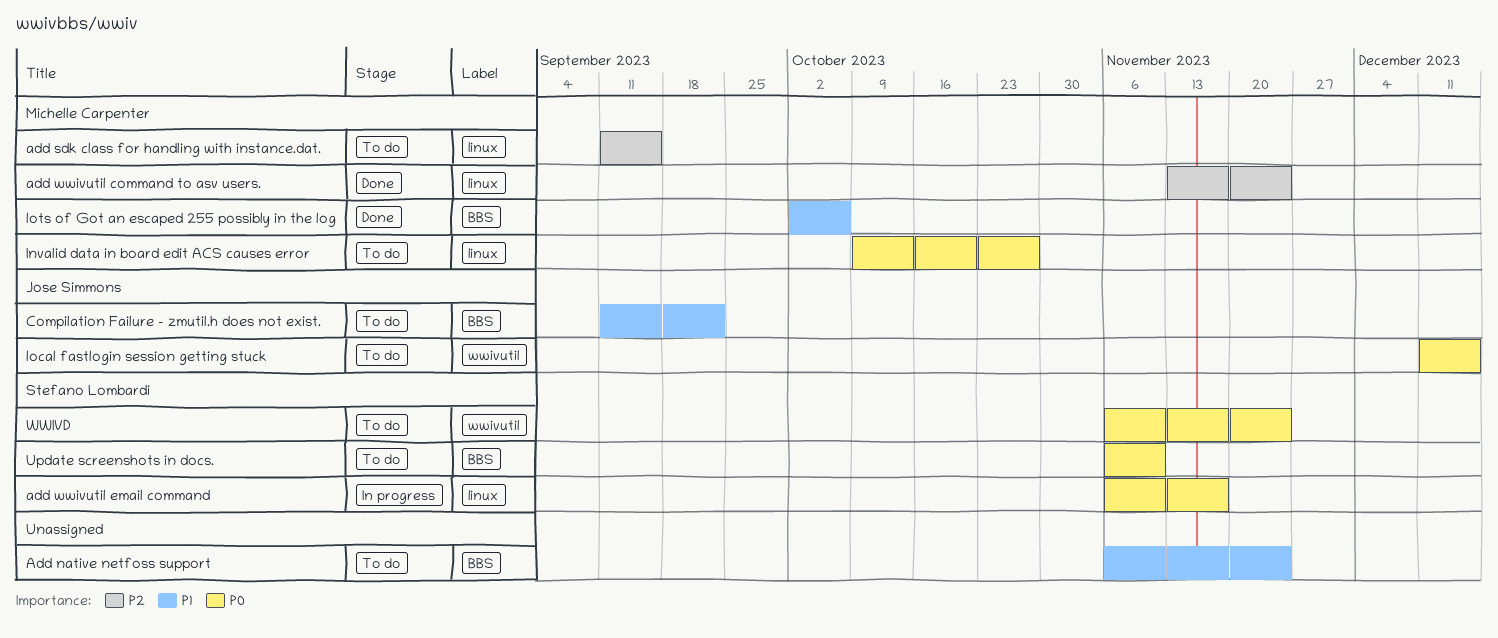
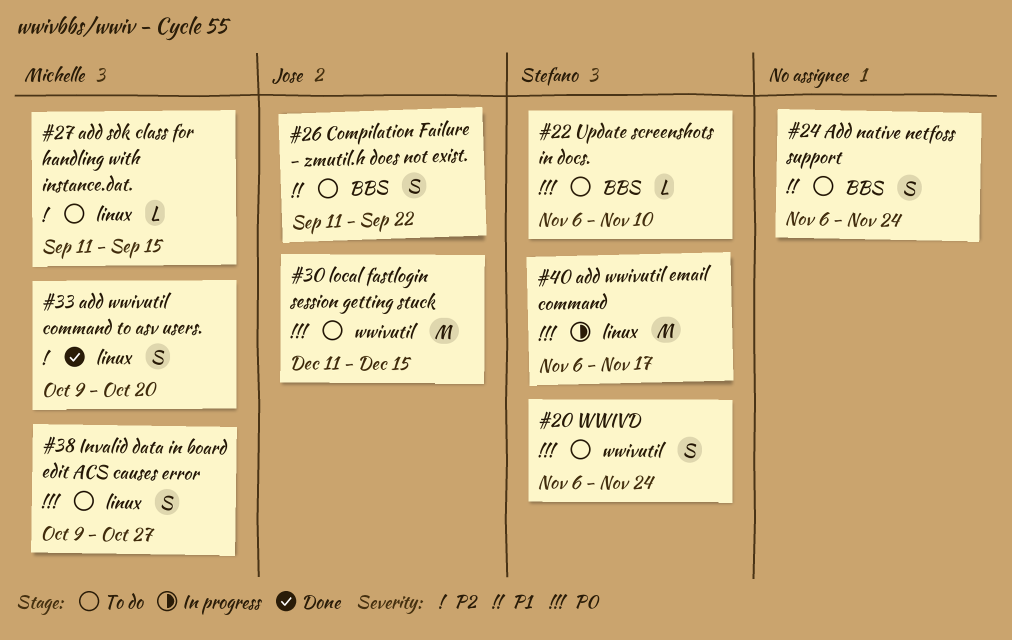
add wwivutil command to asv users., start: Nov 13 -> Oct 9
add wwivutil command to asv users., due: Nov 24 -> Oct 20
lots of Got an escaped 255 possibly in the log: present -> none

